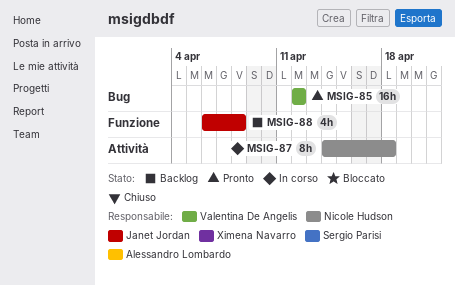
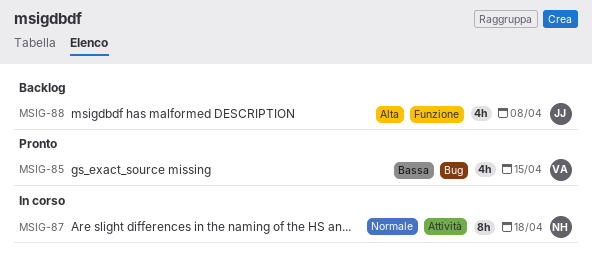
MSIG-85, estimate: 16h -> 4h
MSIG-85, due: Apr 12 -> Apr 15

